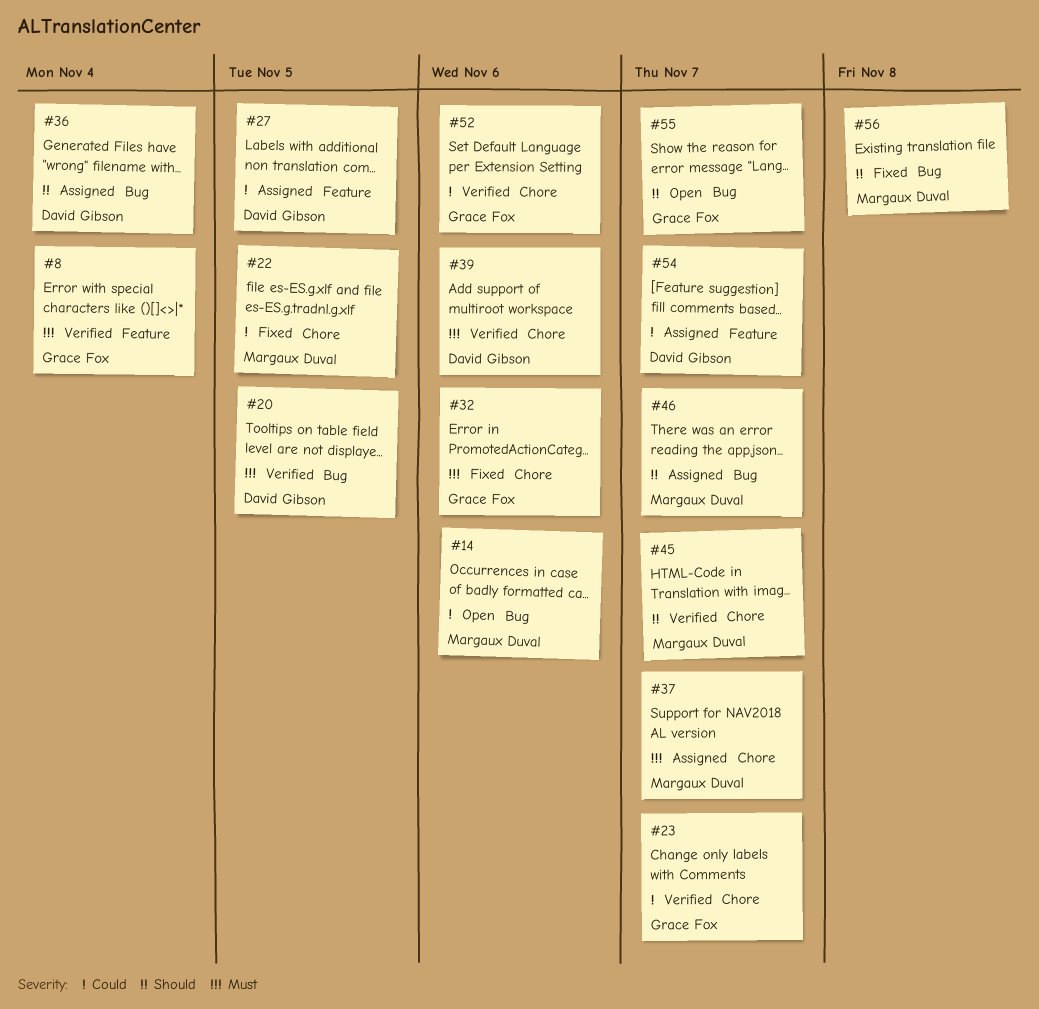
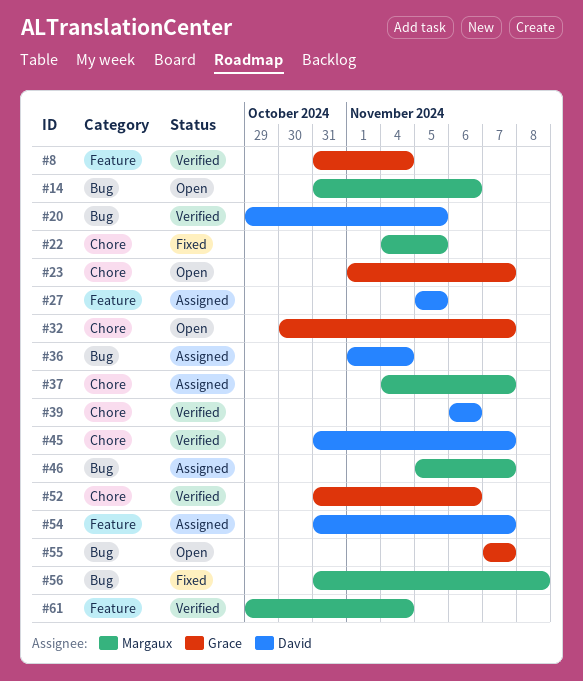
#23, status: Verified -> Open
#32, status: Fixed -> Open
#32, due: Nov 6 -> Nov 7
#45, owner: Margaux Duval -> David Gibson
#61: none -> present

